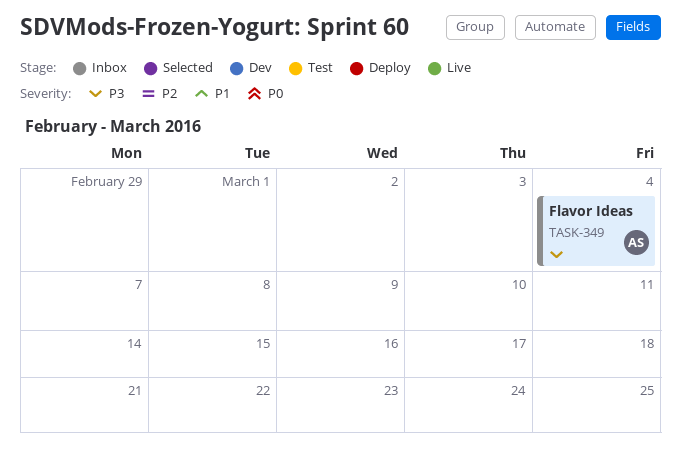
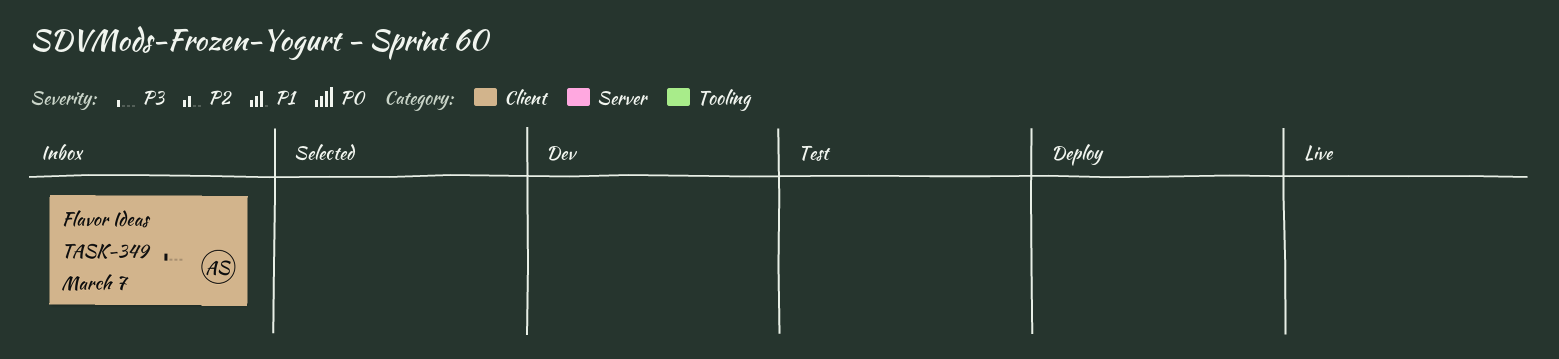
TASK-349, due: Mar 4 -> Mar 7

